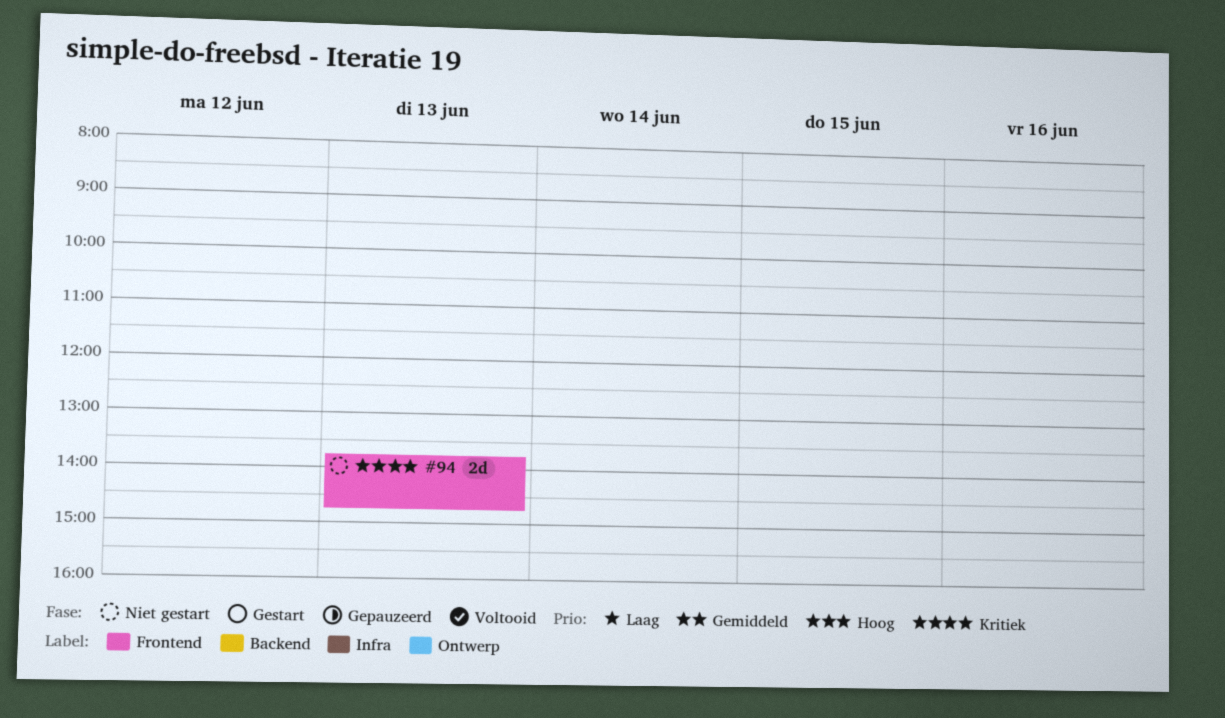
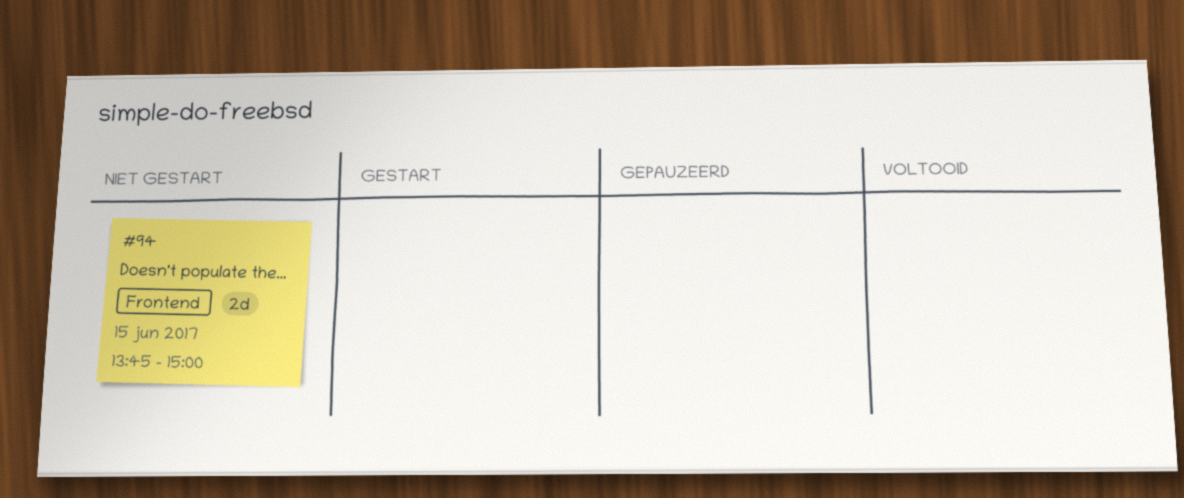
#94, day: Jun 13 -> Jun 15
#94, ends: 14:45 -> 15:00

